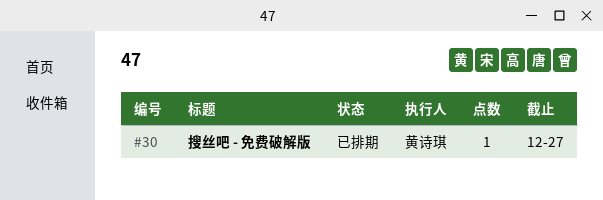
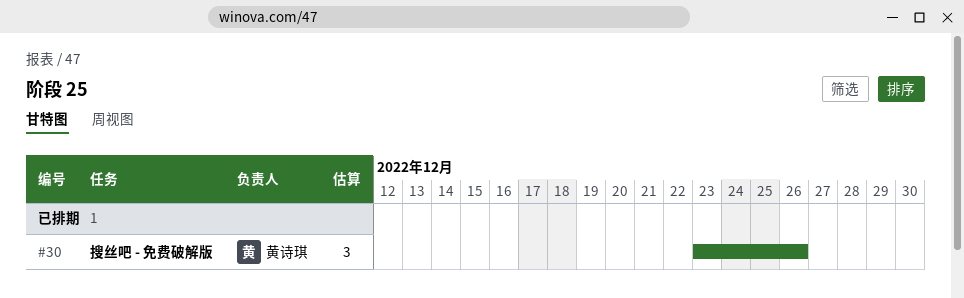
#30, estimate: 1 -> 3
#30, due: Dec 27 -> Dec 26

